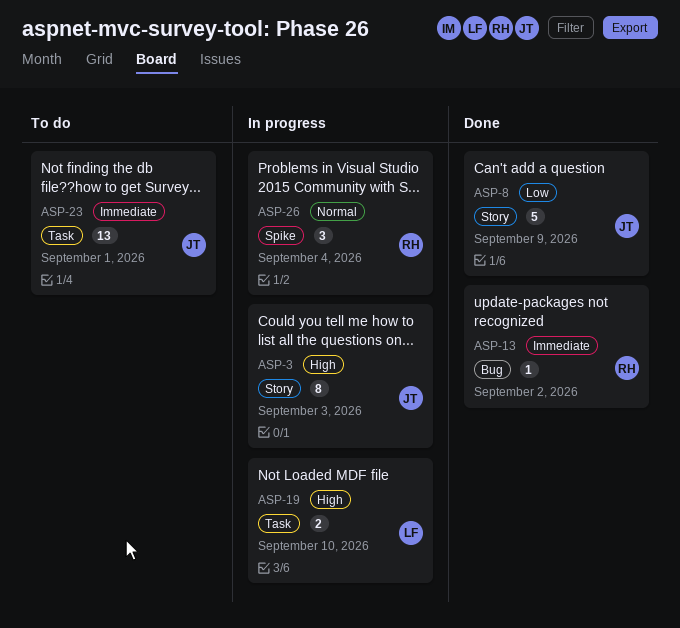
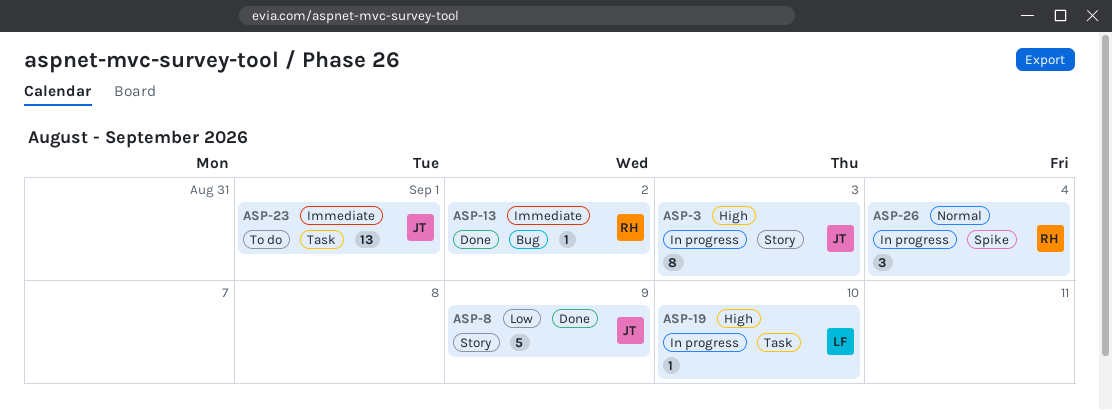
ASP-19, estimate: 2 -> 1

